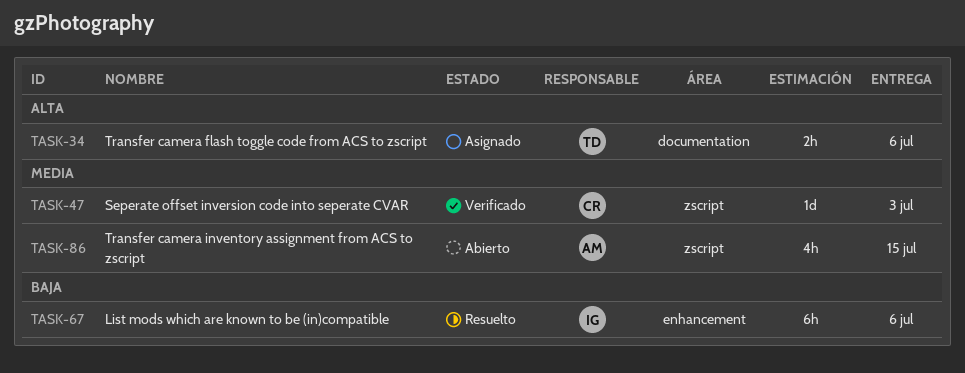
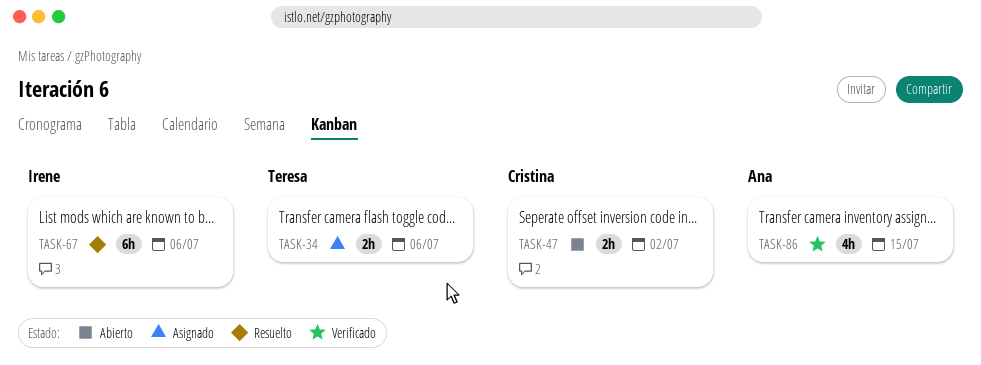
TASK-47, status: Verificado -> Abierto
TASK-47, estimate: 1d -> 2h
TASK-47, due: Jul 3 -> Jul 2
TASK-86, status: Abierto -> Verificado

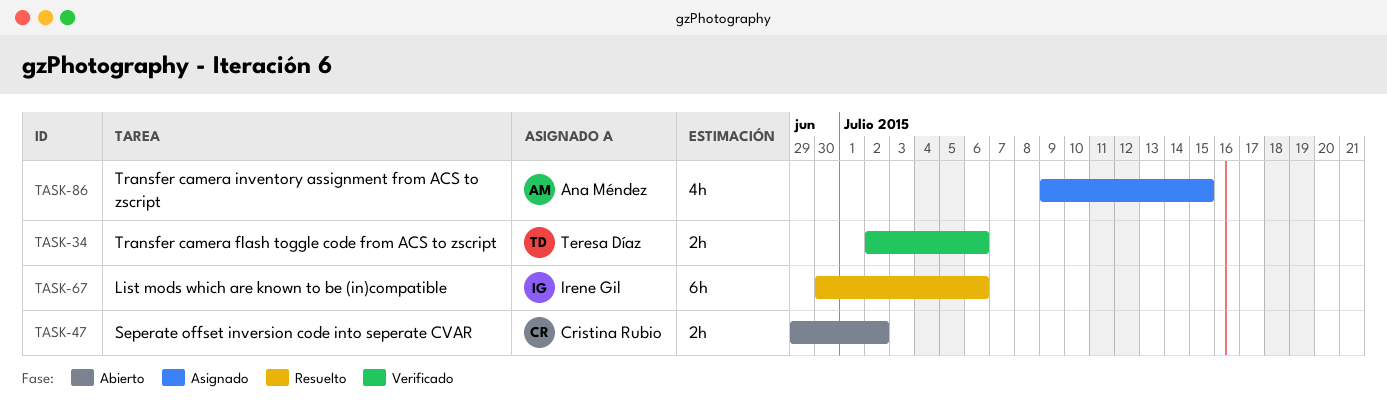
TASK-34, status: Asignado -> Verificado
TASK-86, status: Verificado -> Asignado

